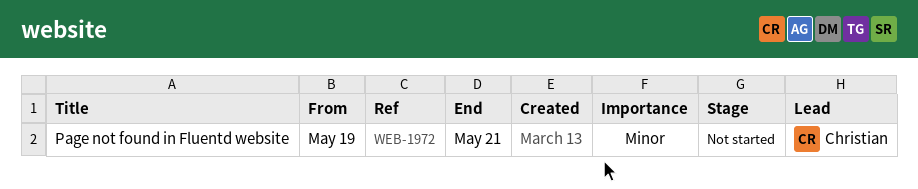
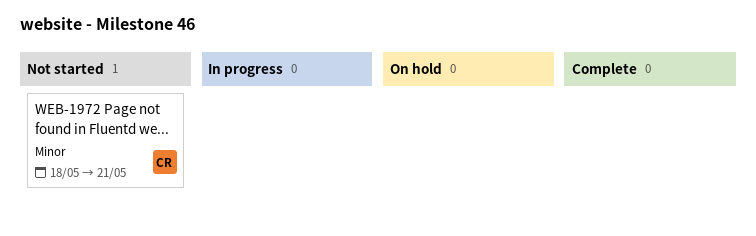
WEB-1972, start: May 19 -> May 18

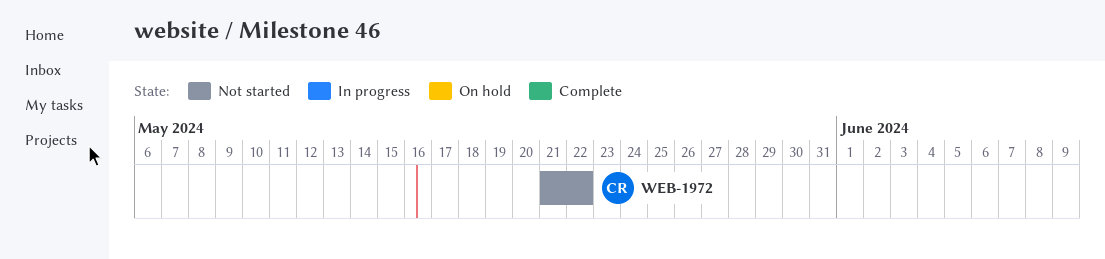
WEB-1972, start: May 18 -> May 21
WEB-1972, due: May 21 -> May 22

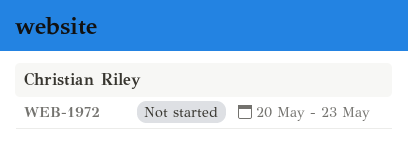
WEB-1972, start: May 21 -> May 20
WEB-1972, due: May 22 -> May 23

